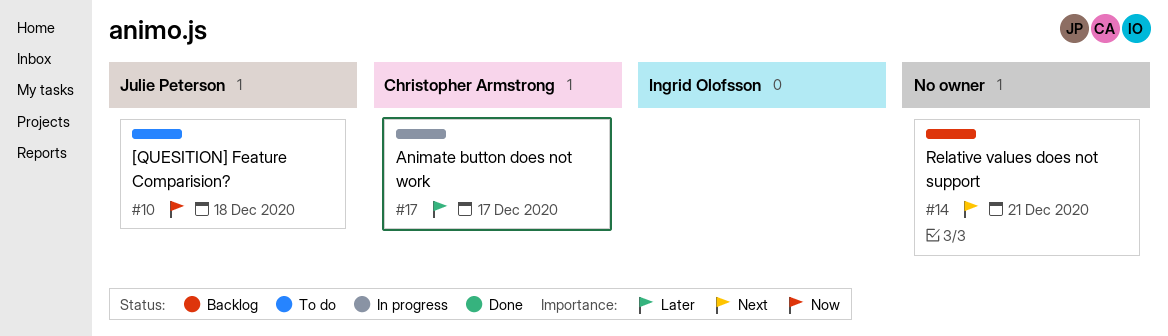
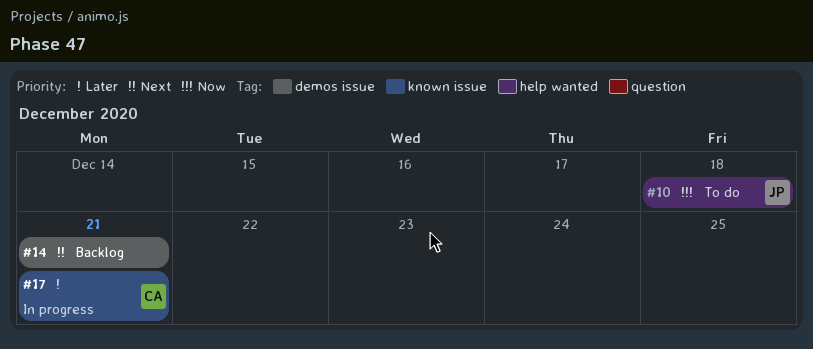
#17, due: Dec 17 -> Dec 21

